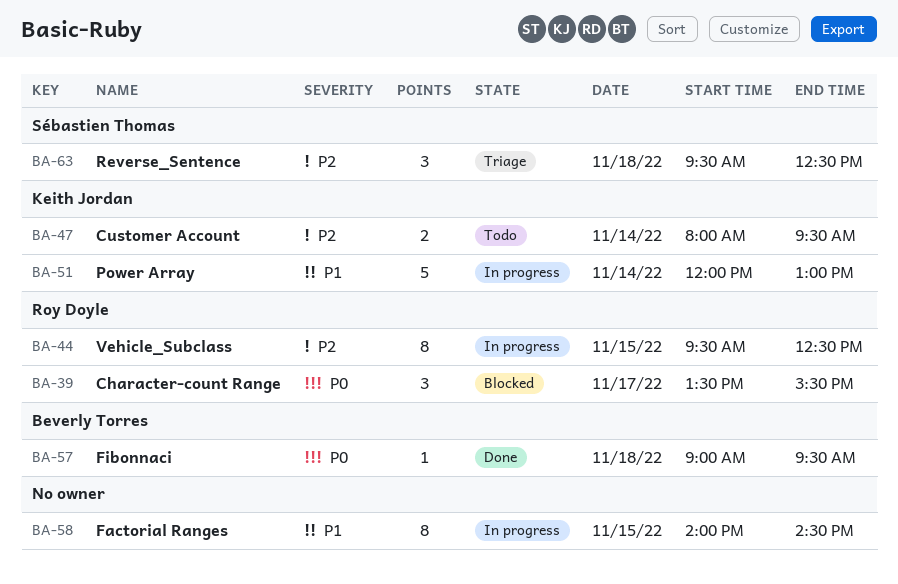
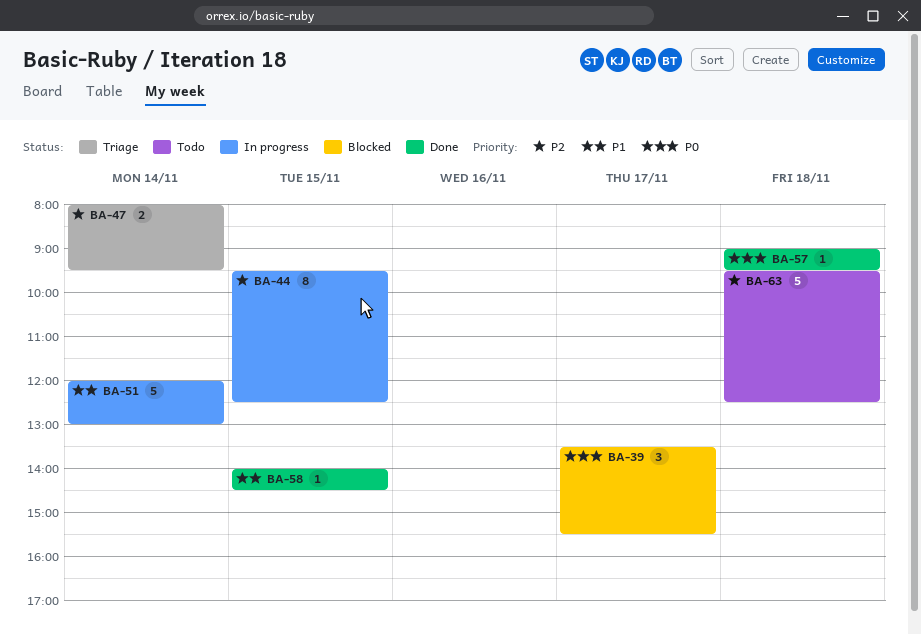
BA-47, status: Todo -> Triage
BA-58, status: In progress -> Done
BA-58, estimate: 8 -> 1
BA-63, status: Triage -> Todo
BA-63, estimate: 3 -> 5

